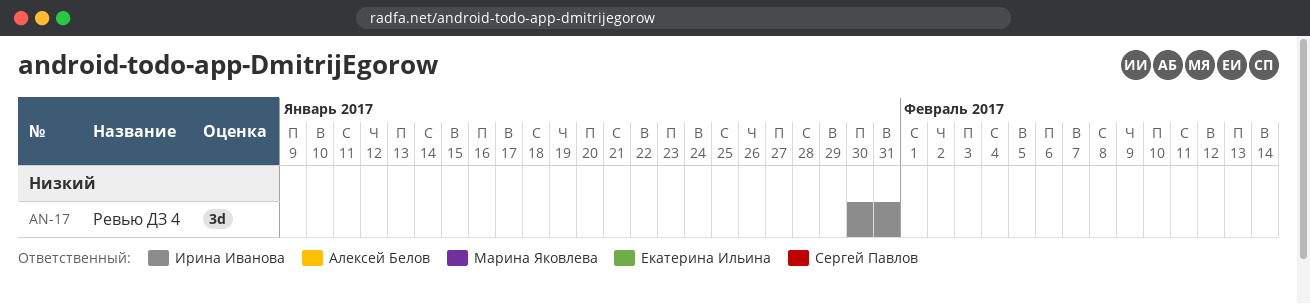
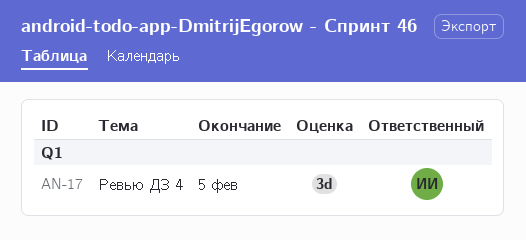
AN-17, due: Jan 31 -> Feb 5

